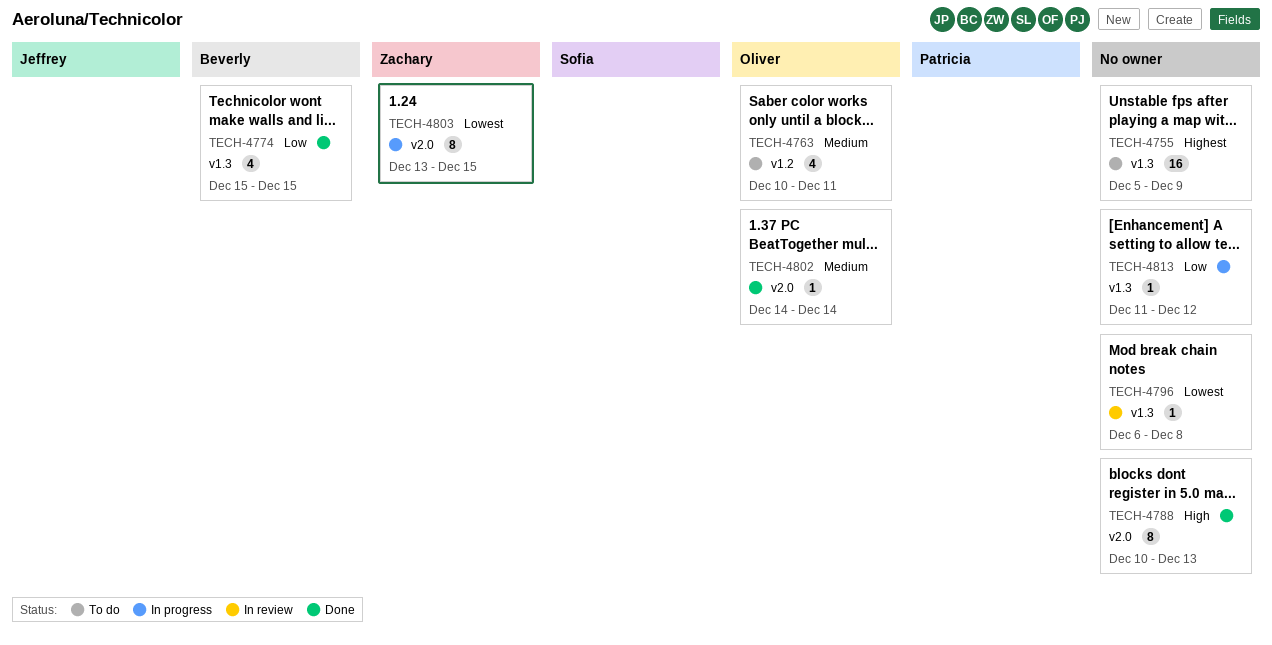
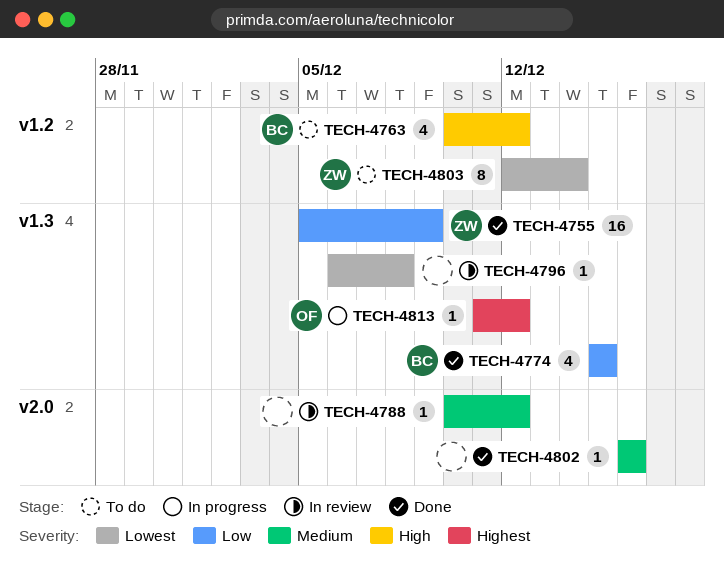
TECH-4755, status: To do -> Done
TECH-4755, owner: none -> Zachary
TECH-4755, priority: Highest -> Low
TECH-4763, owner: Oliver -> Beverly
TECH-4763, priority: Medium -> High
TECH-4763, due: Dec 11 -> Dec 12
TECH-4788, status: Done -> In review
TECH-4788, priority: High -> Medium
TECH-4788, estimate: 8 -> 1
TECH-4788, due: Dec 13 -> Dec 12
TECH-4802, owner: Oliver -> none
TECH-4802, start: Dec 14 -> Dec 16
TECH-4802, due: Dec 14 -> Dec 16
TECH-4803, status: In progress -> To do
TECH-4803, label: v2.0 -> v1.2
TECH-4803, start: Dec 13 -> Dec 12
TECH-4803, due: Dec 15 -> Dec 14
TECH-4813, owner: none -> Oliver
TECH-4813, priority: Low -> Highest

